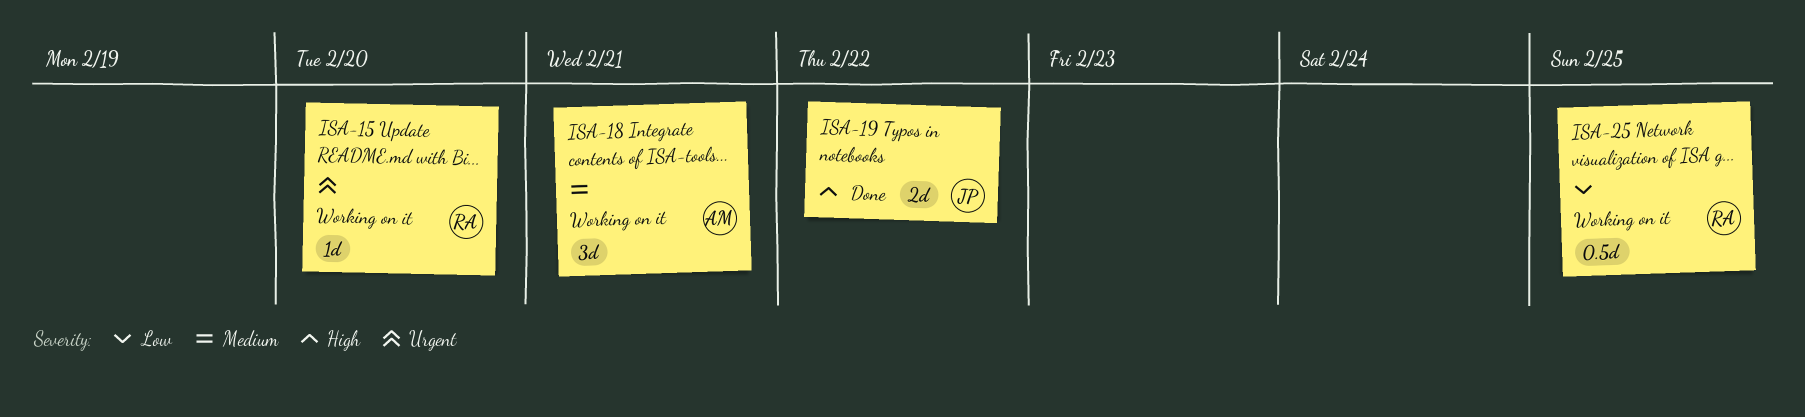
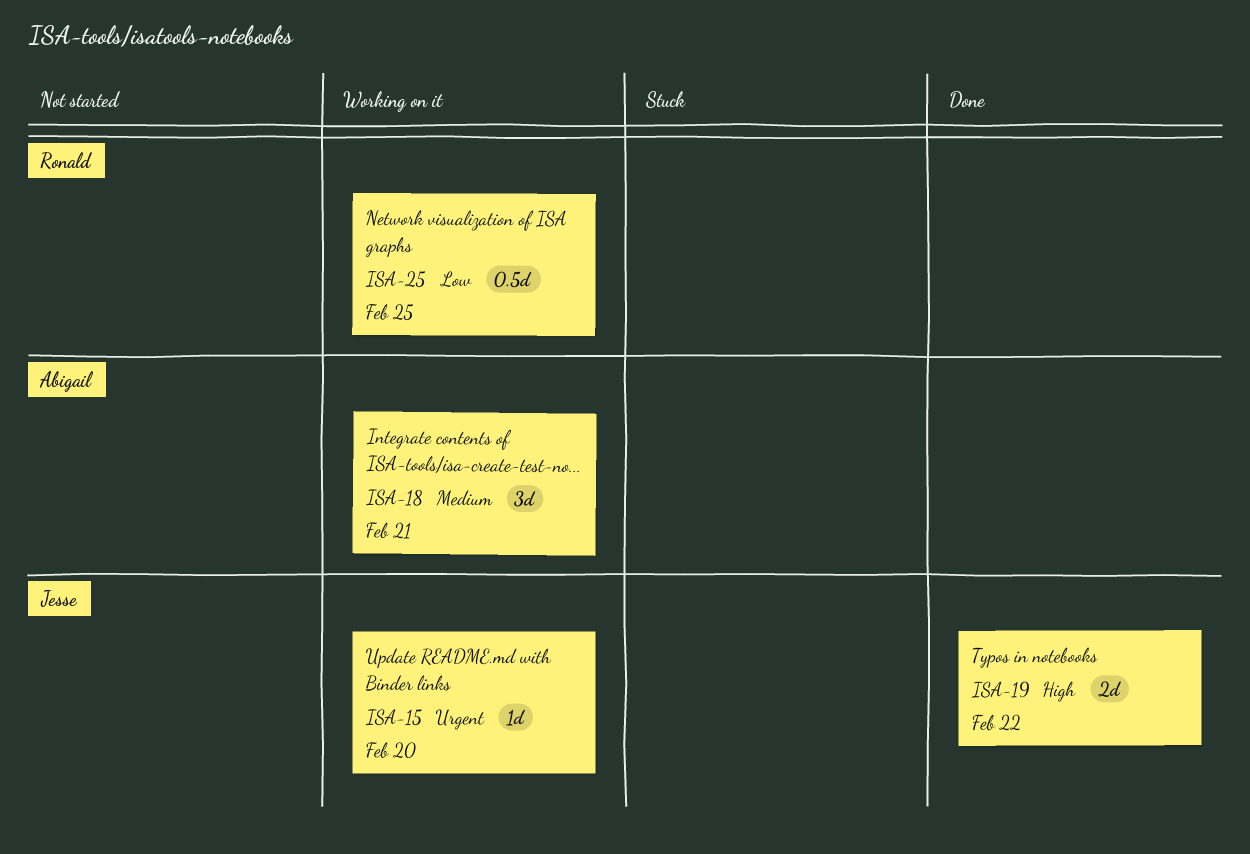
ISA-15, owner: Ronald -> Jesse

